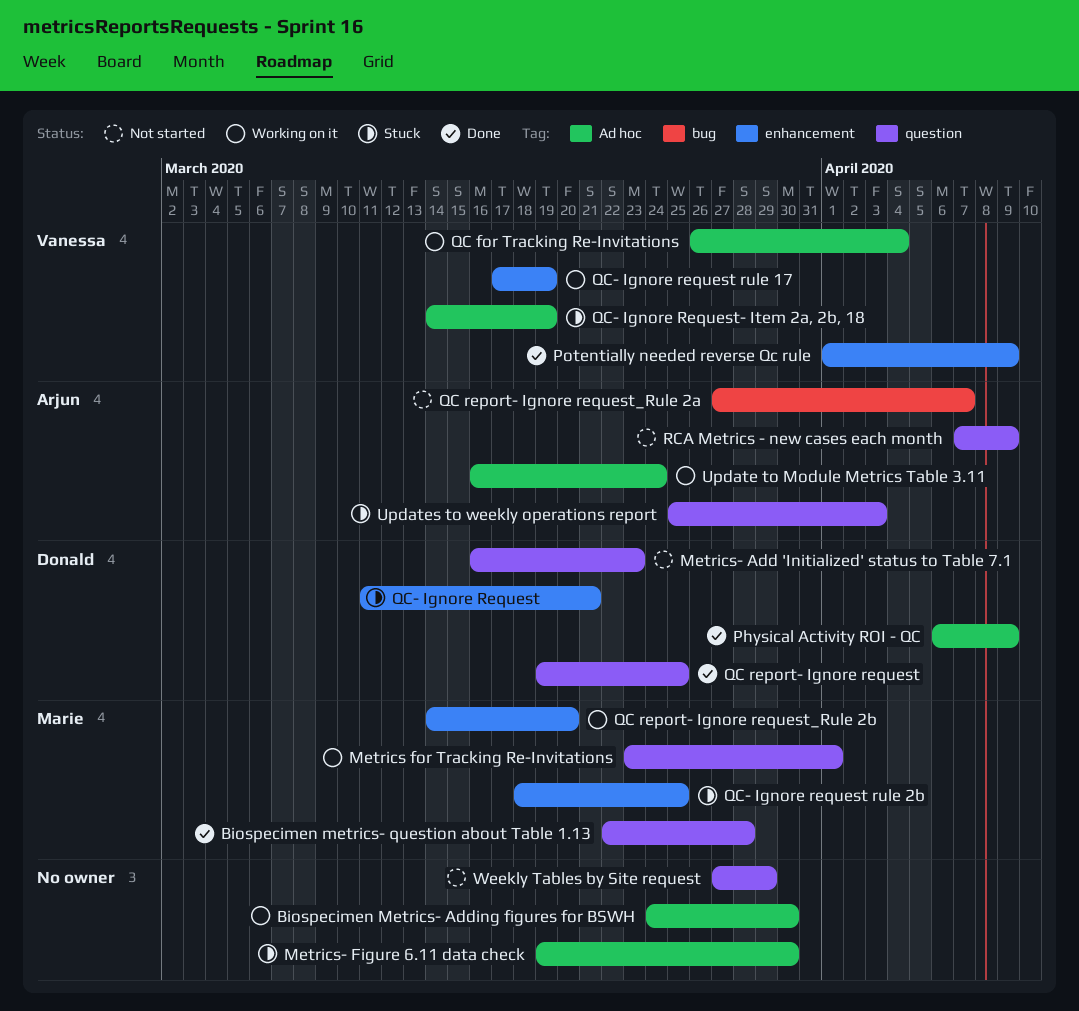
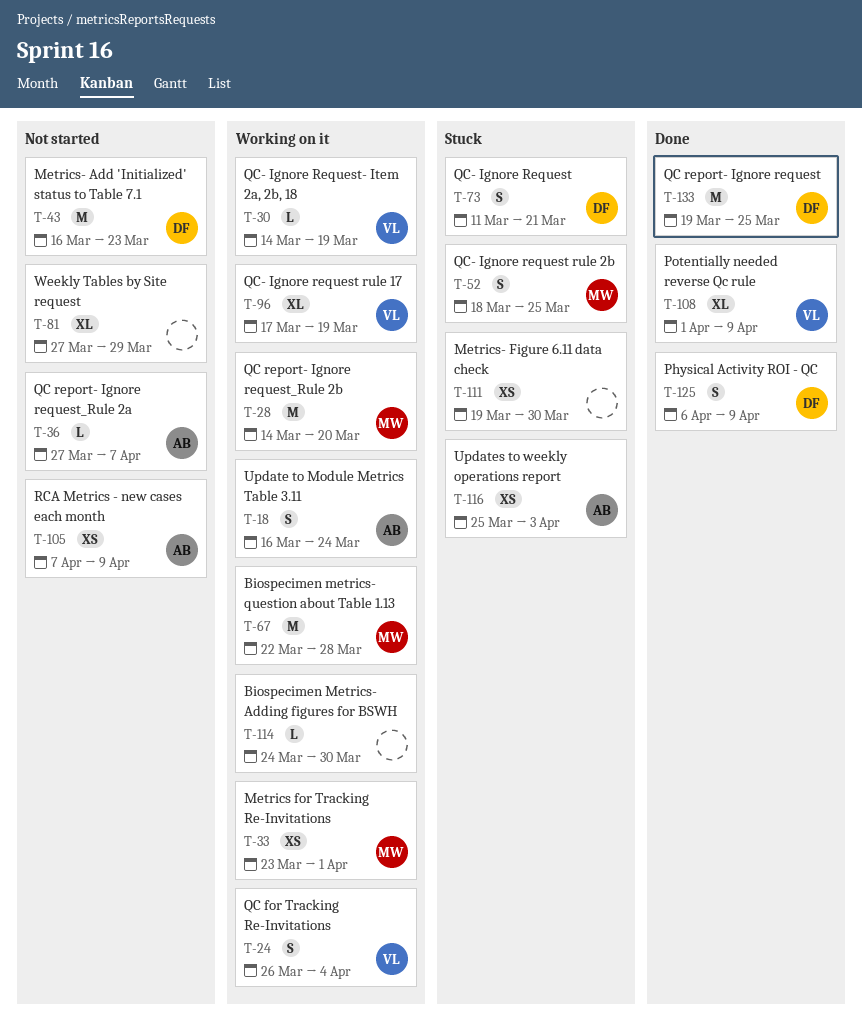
Biospecimen metrics- question about Table 1.13, status: Done -> Working on it
QC- Ignore Request- Item 2a, 2b, 18, status: Stuck -> Working on it

